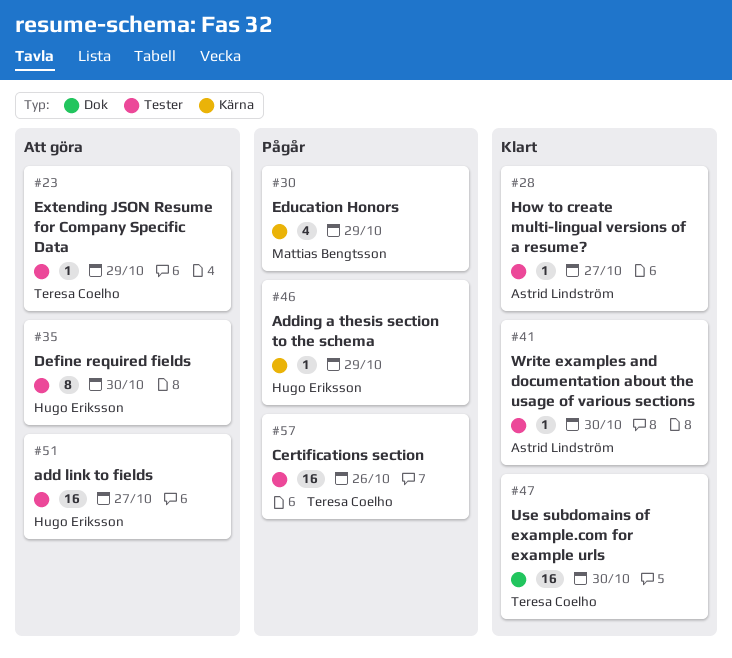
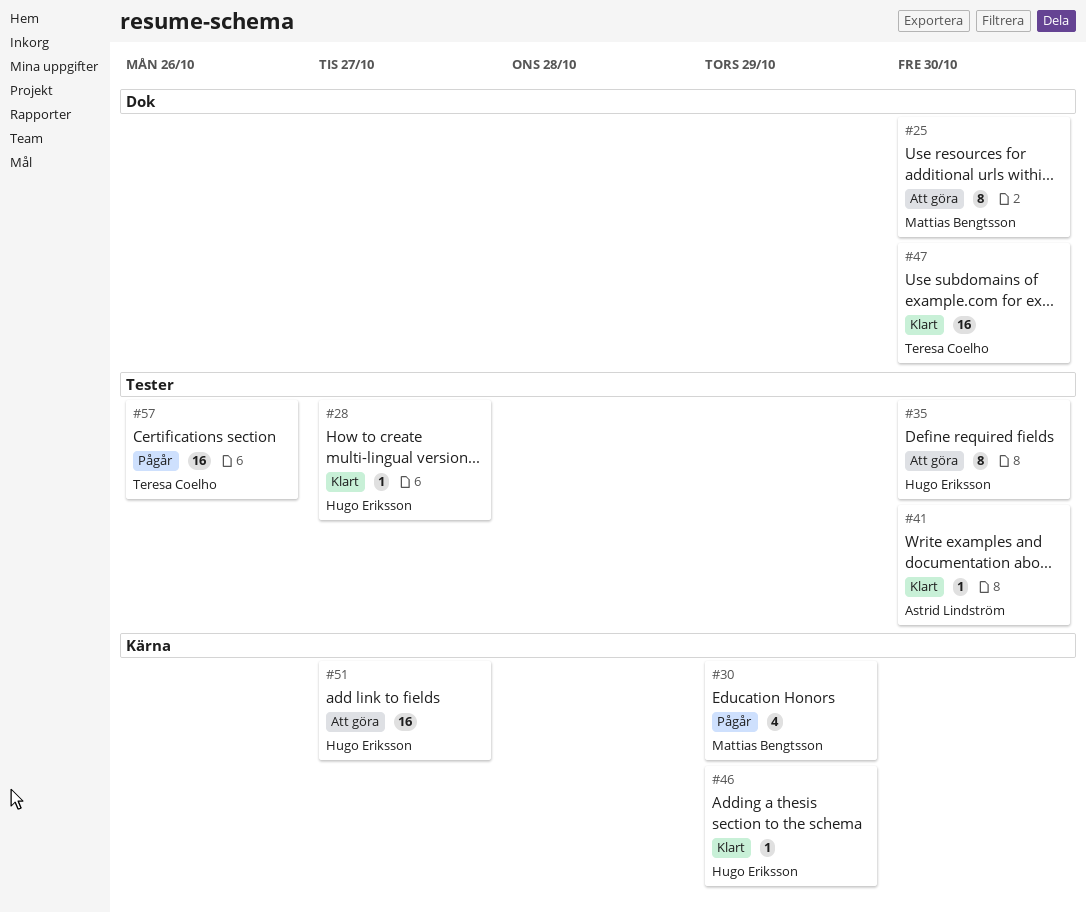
#23: present -> none
#25: none -> present
#28, owner: Astrid Lindström -> Hugo Eriksson
#46, status: Pågår -> Klart
#51, label: Tester -> Kärna

